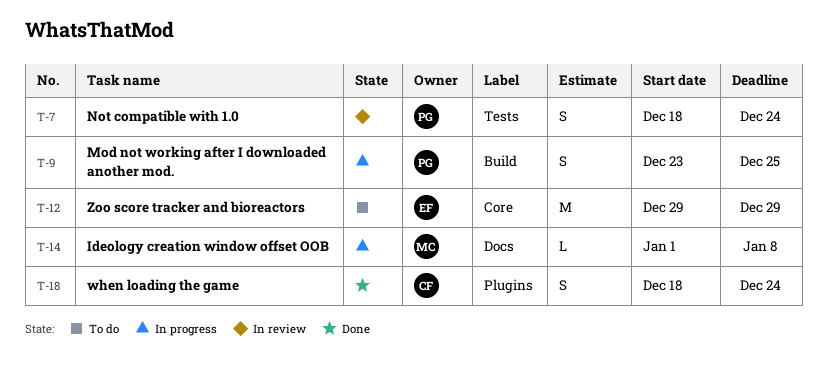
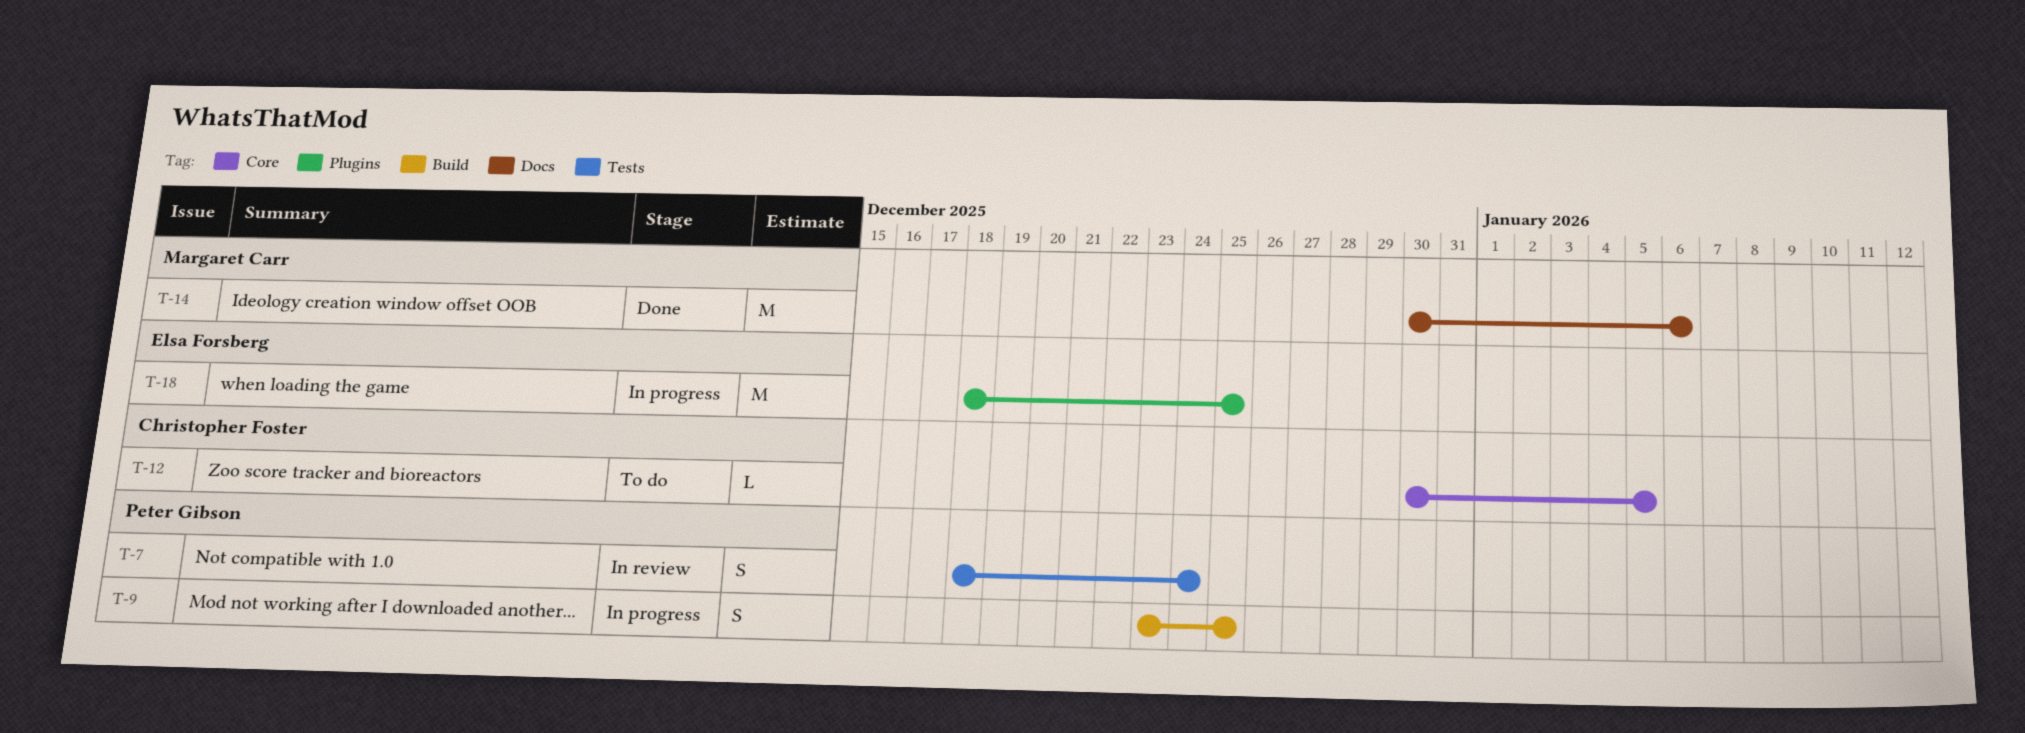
T-12, owner: Elsa Forsberg -> Christopher Foster
T-12, estimate: M -> L
T-12, start: Dec 29 -> Dec 30
T-12, due: Dec 29 -> Jan 5
T-14, status: In progress -> Done
T-14, estimate: L -> M
T-14, start: Jan 1 -> Dec 30
T-14, due: Jan 8 -> Jan 6
T-18, status: Done -> In progress
T-18, owner: Christopher Foster -> Elsa Forsberg
T-18, estimate: S -> M
T-18, due: Dec 24 -> Dec 25

